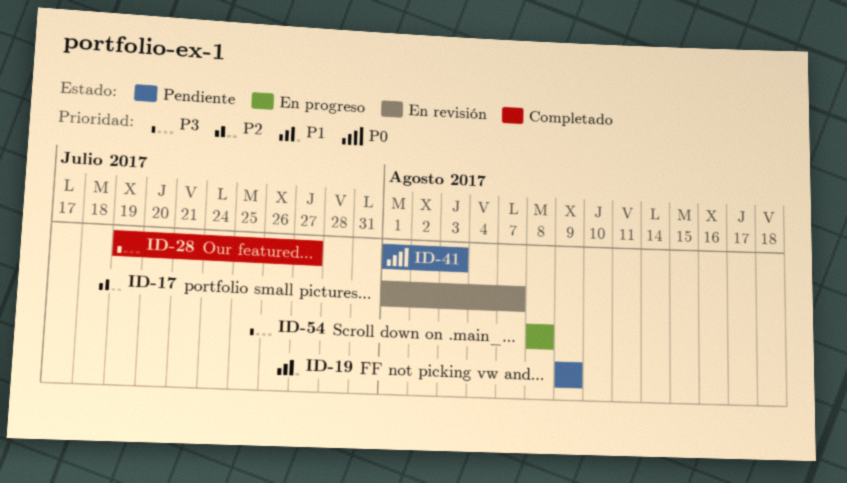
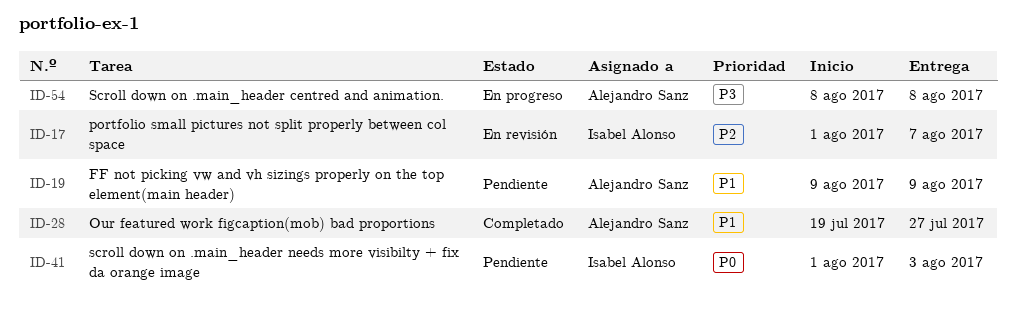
ID-28, priority: P3 -> P1

